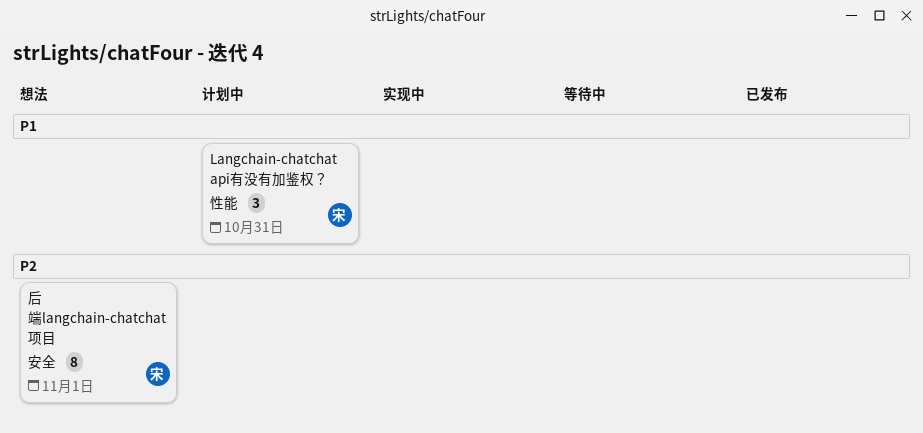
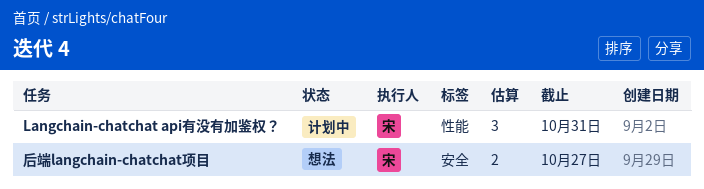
后端langchain-chatchat项目, estimate: 8 -> 2
后端langchain-chatchat项目, due: Nov 1 -> Oct 27

